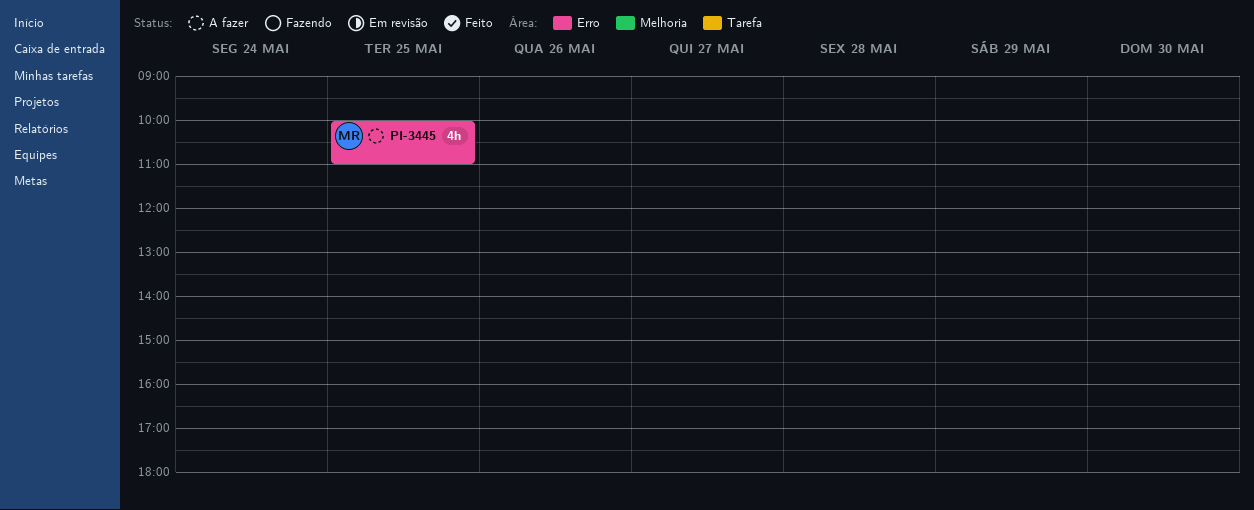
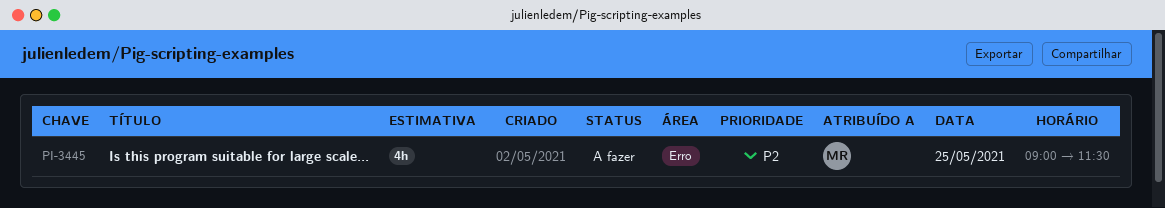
PI-3445, begins: 10:00 -> 09:00
PI-3445, ends: 11:00 -> 11:30

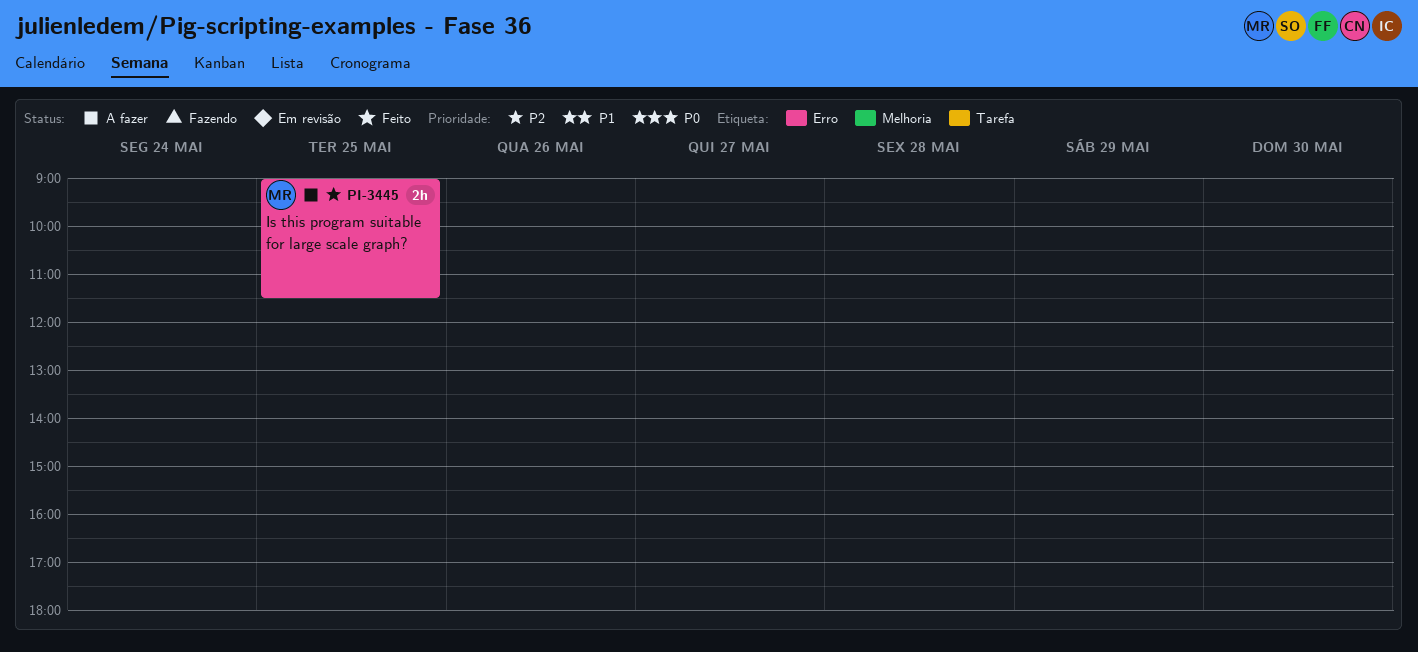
PI-3445, estimate: 4h -> 2h

